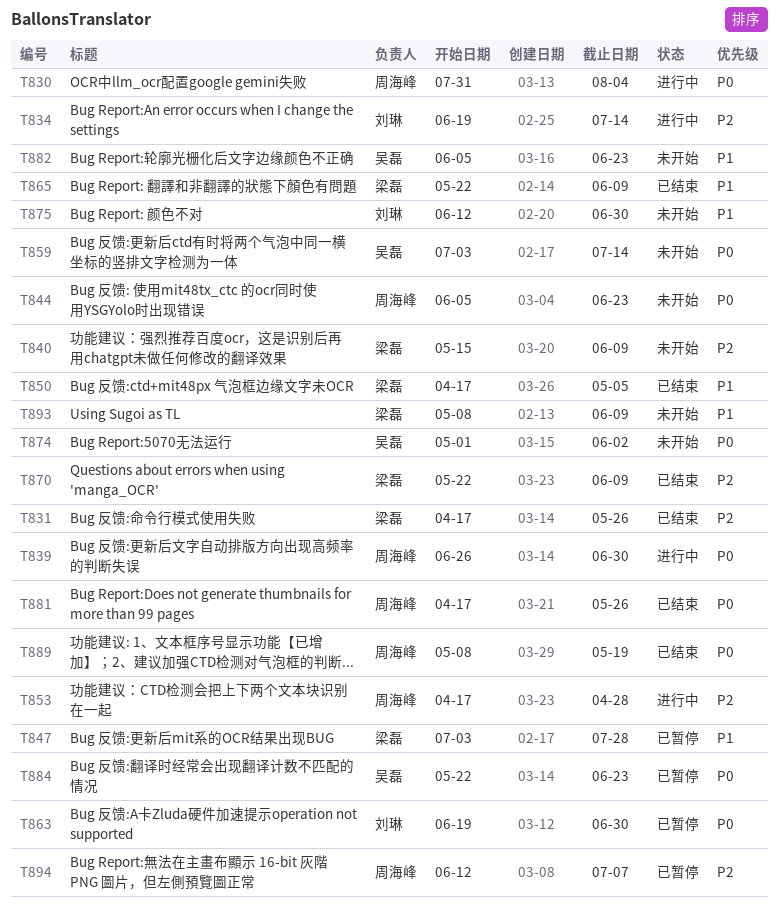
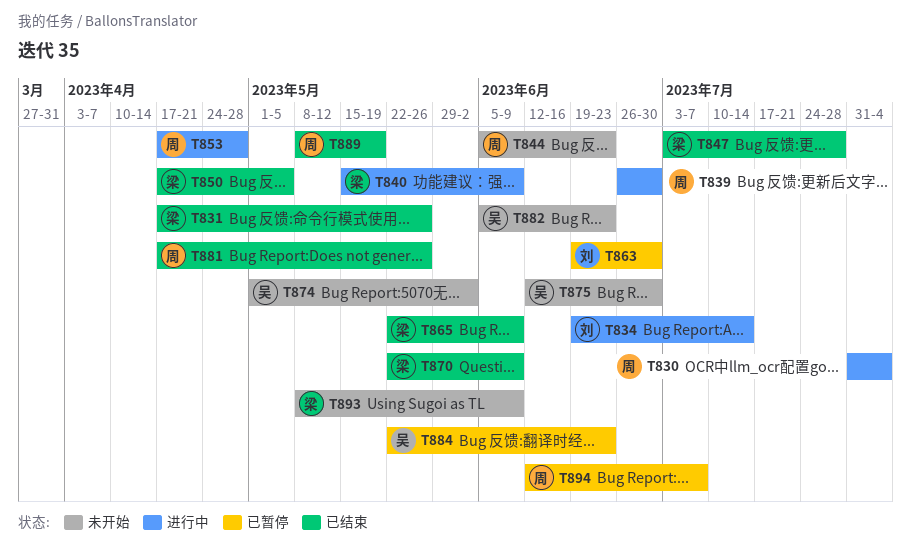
T840, status: 未开始 -> 进行中
T847, status: 已暂停 -> 已结束
T859: present -> none
T875, owner: 刘琳 -> 吴磊

